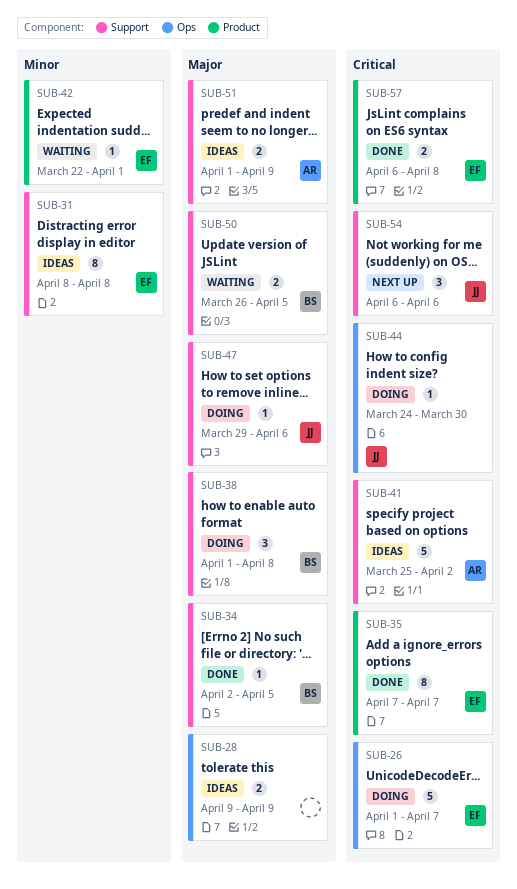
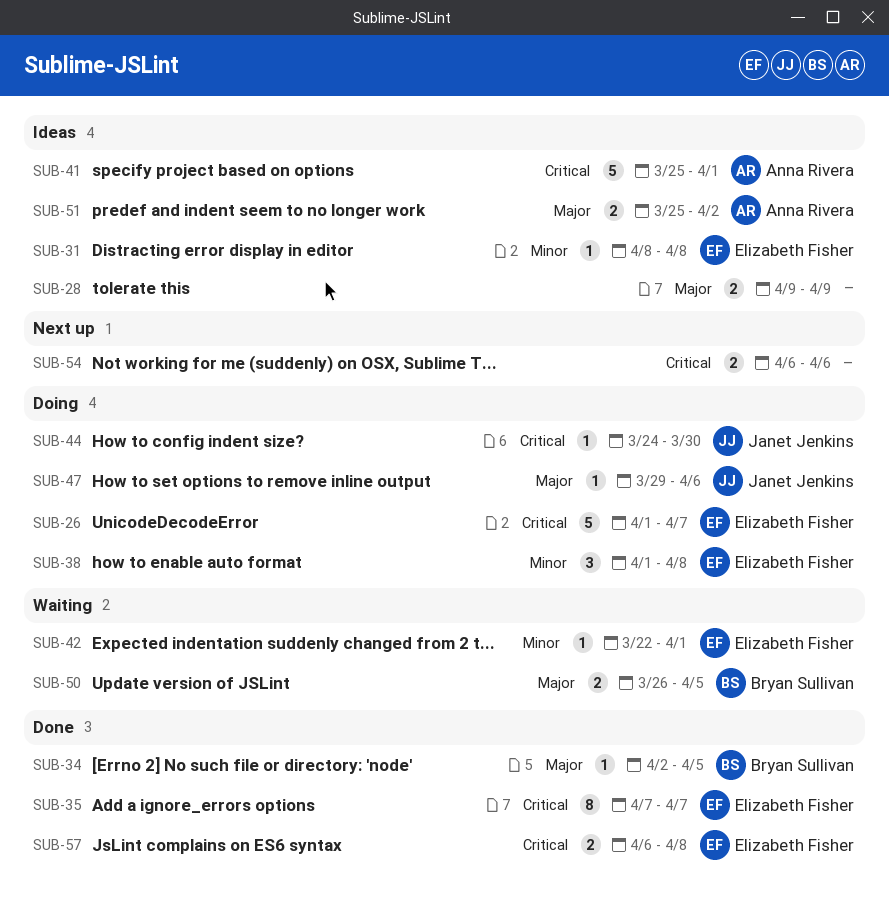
SUB-31, estimate: 8 -> 1
SUB-38, owner: Bryan Sullivan -> Elizabeth Fisher
SUB-38, priority: Major -> Minor
SUB-41, due: Apr 2 -> Apr 1
SUB-51, start: Apr 1 -> Mar 25
SUB-51, due: Apr 9 -> Apr 2
SUB-54, owner: Janet Jenkins -> none
SUB-54, estimate: 3 -> 2

